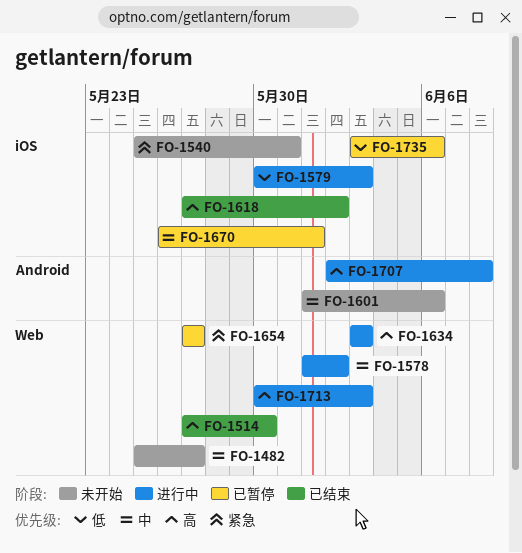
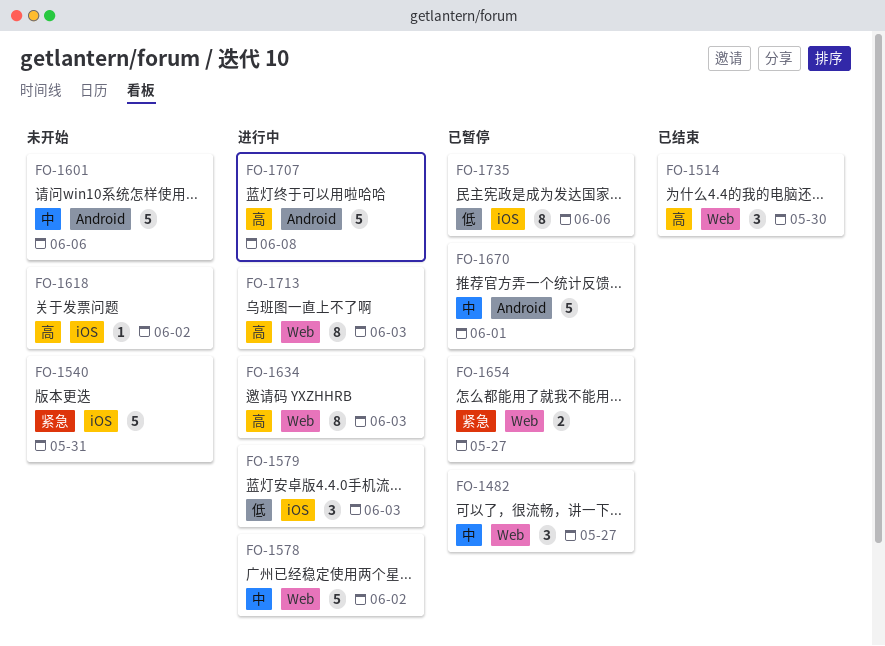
FO-1482, status: 未开始 -> 已暂停
FO-1618, status: 已结束 -> 未开始
FO-1670, label: iOS -> Android

